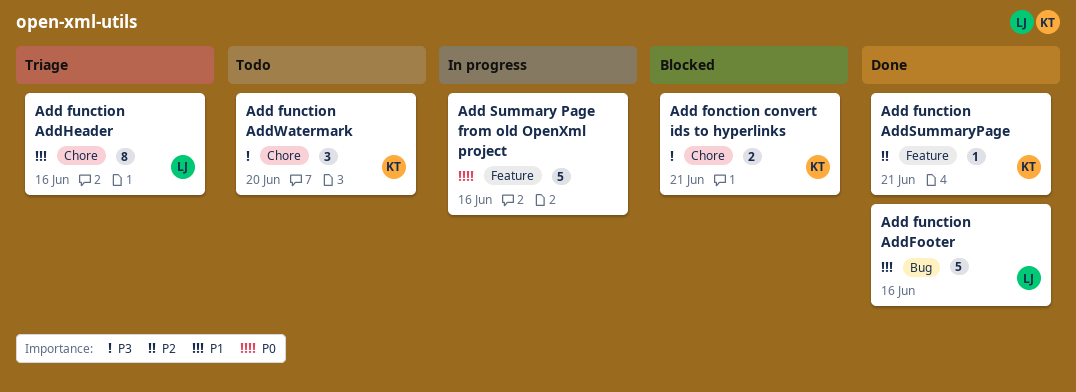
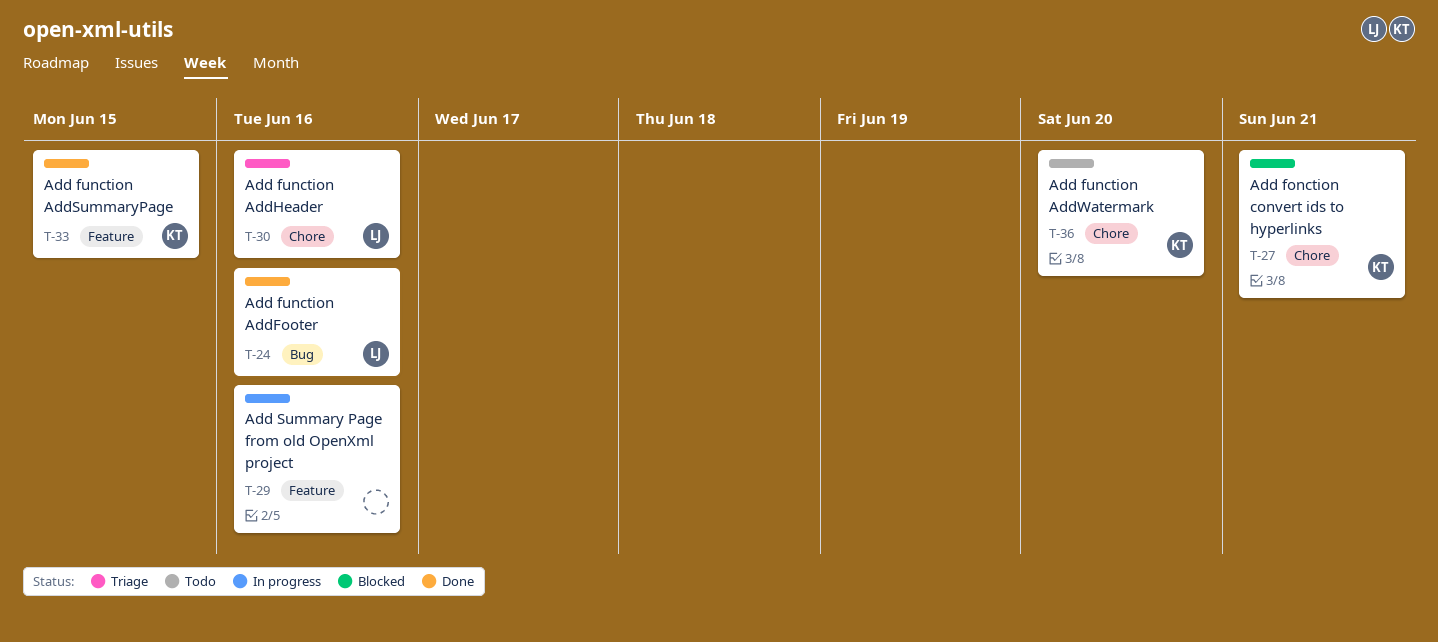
Add function AddSummaryPage, due: Jun 21 -> Jun 15

